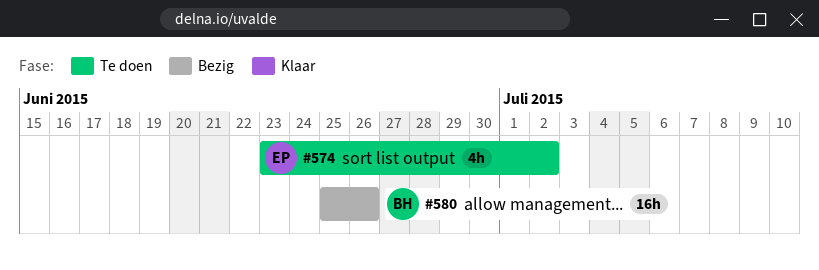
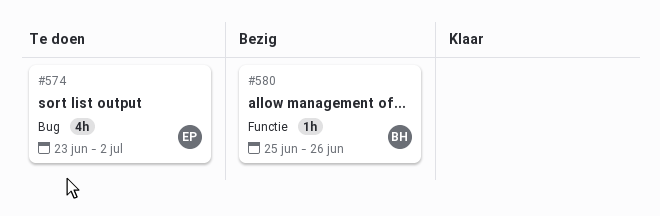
#580, estimate: 16h -> 1h

